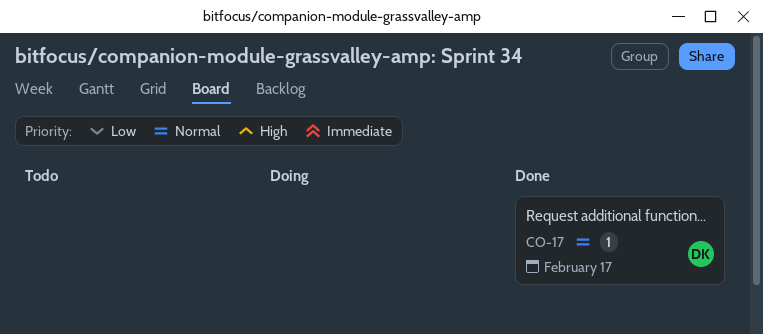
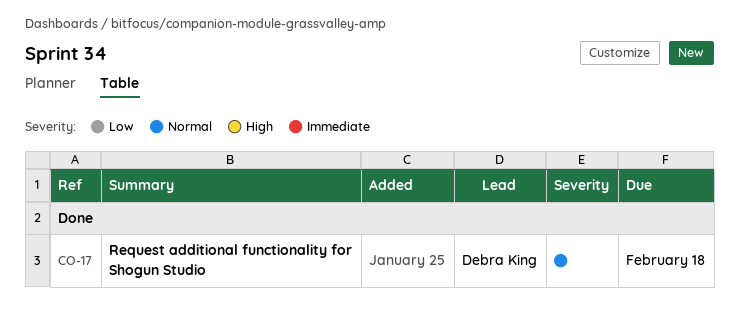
CO-17, due: Feb 17 -> Feb 18

